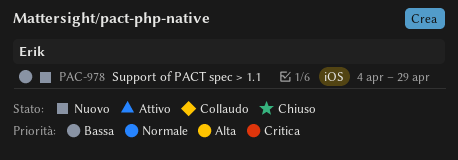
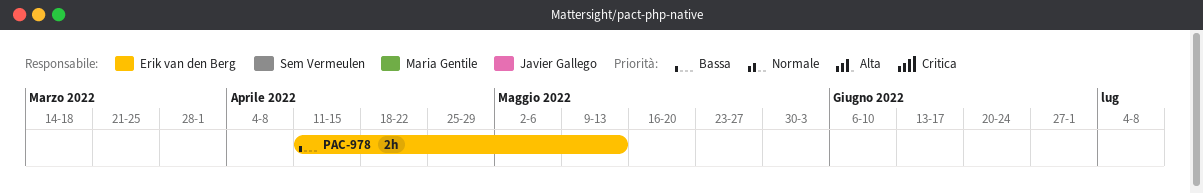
PAC-978, start: Apr 4 -> Apr 11
PAC-978, due: Apr 29 -> May 13

